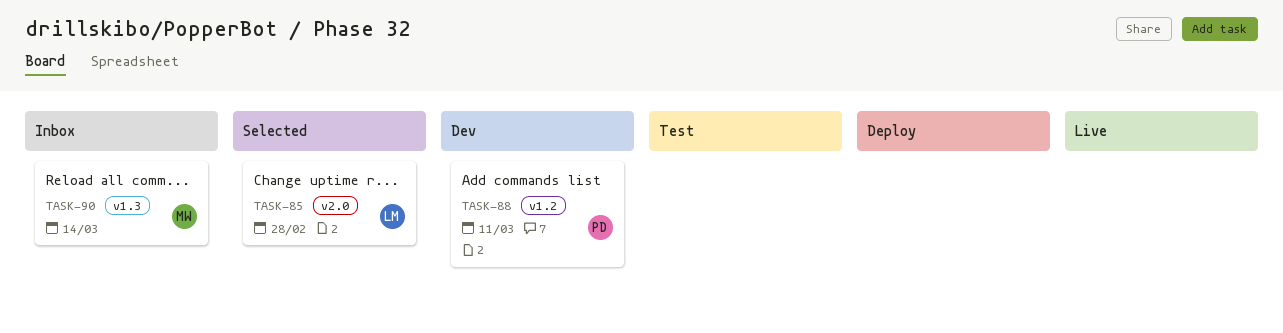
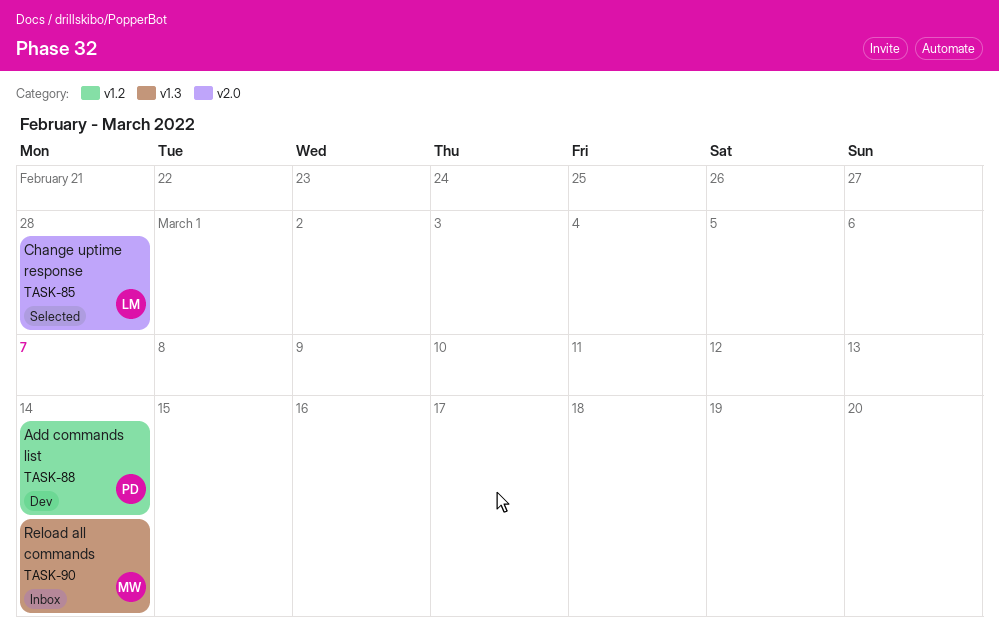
TASK-88, due: Mar 11 -> Mar 14

